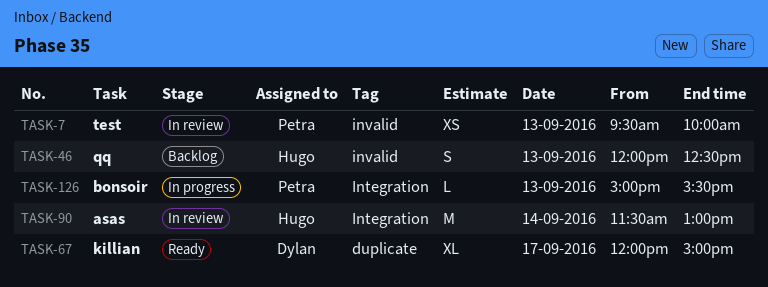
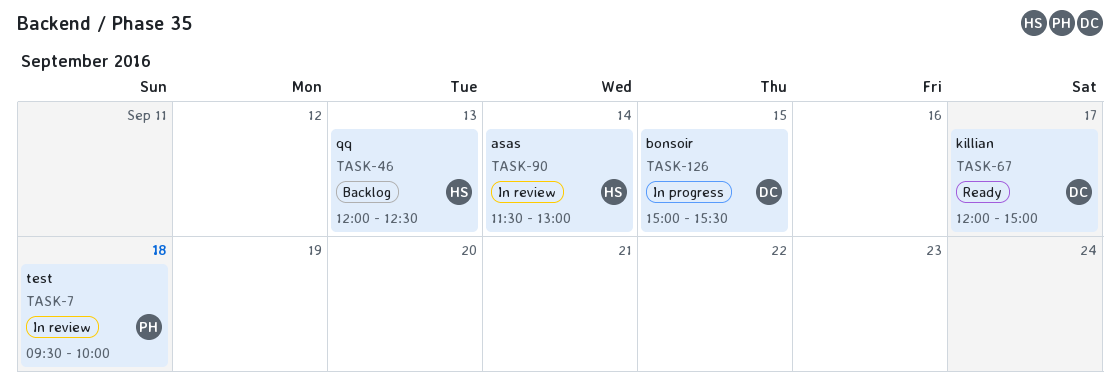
TASK-7, day: Sep 13 -> Sep 18
TASK-126, owner: Petra -> Dylan
TASK-126, day: Sep 13 -> Sep 15

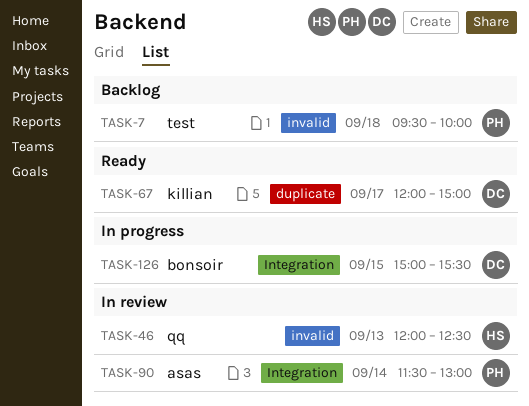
TASK-7, status: In review -> Backlog
TASK-46, status: Backlog -> In review
TASK-90, owner: HS -> PH

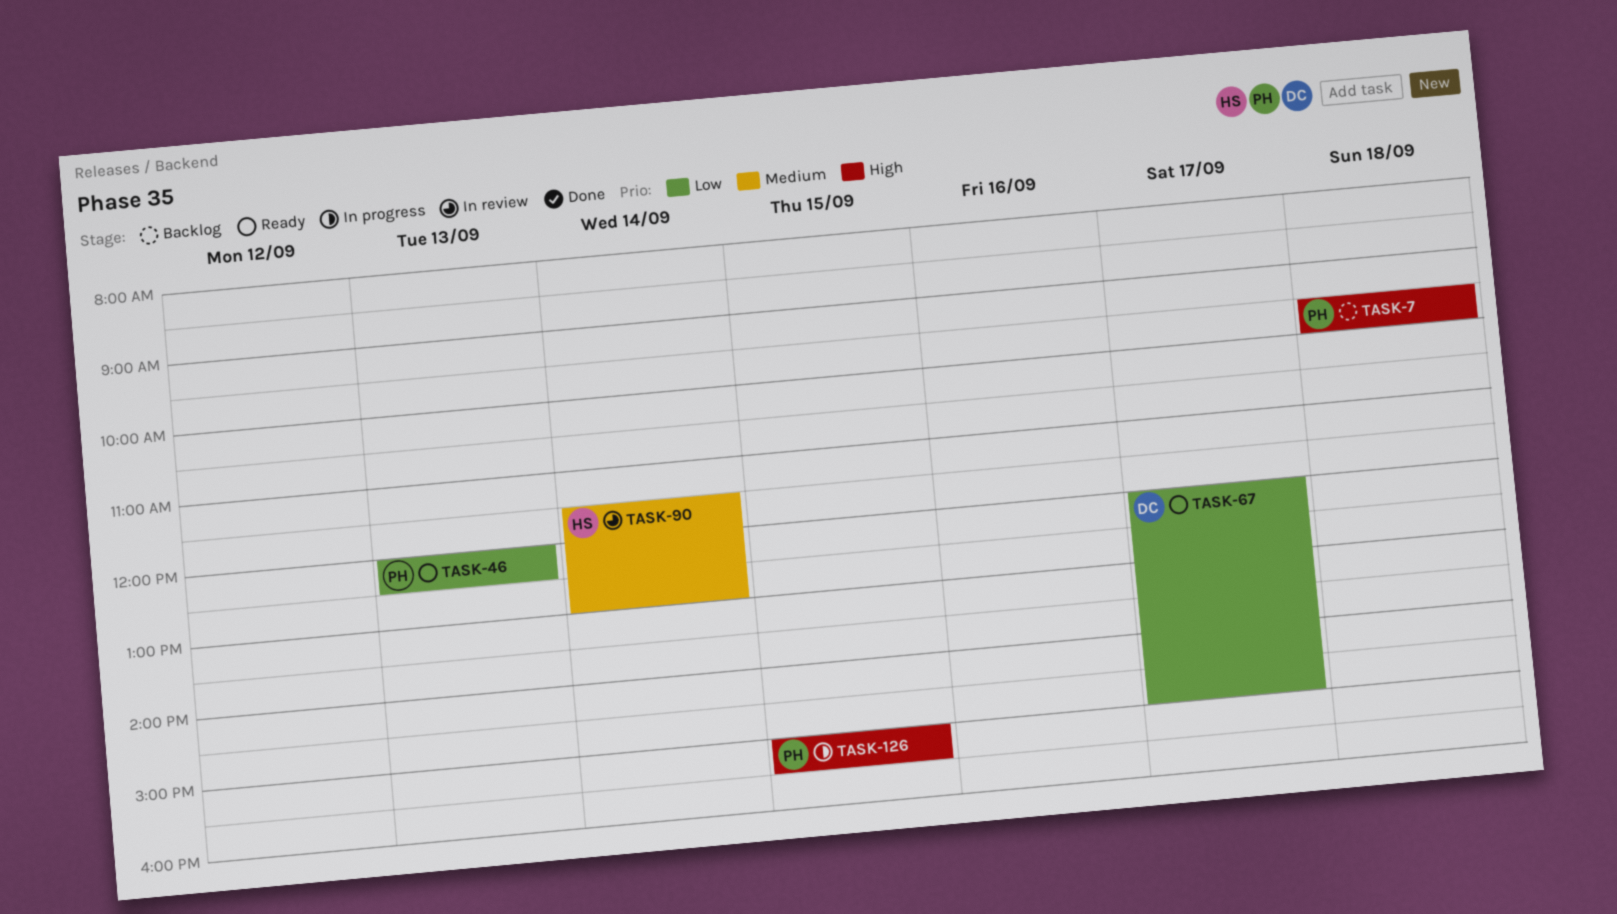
TASK-46, status: In review -> Ready
TASK-46, owner: HS -> PH
TASK-90, owner: PH -> HS
TASK-126, owner: DC -> PH

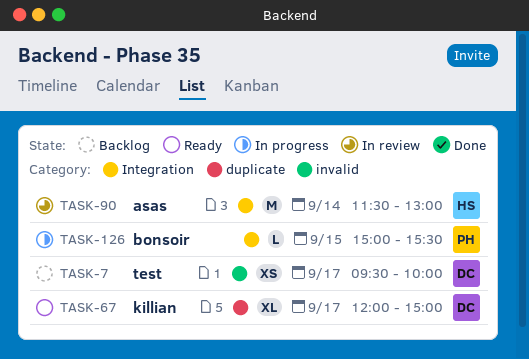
TASK-7, owner: PH -> DC
TASK-7, day: Sep 18 -> Sep 17
TASK-46: present -> none

